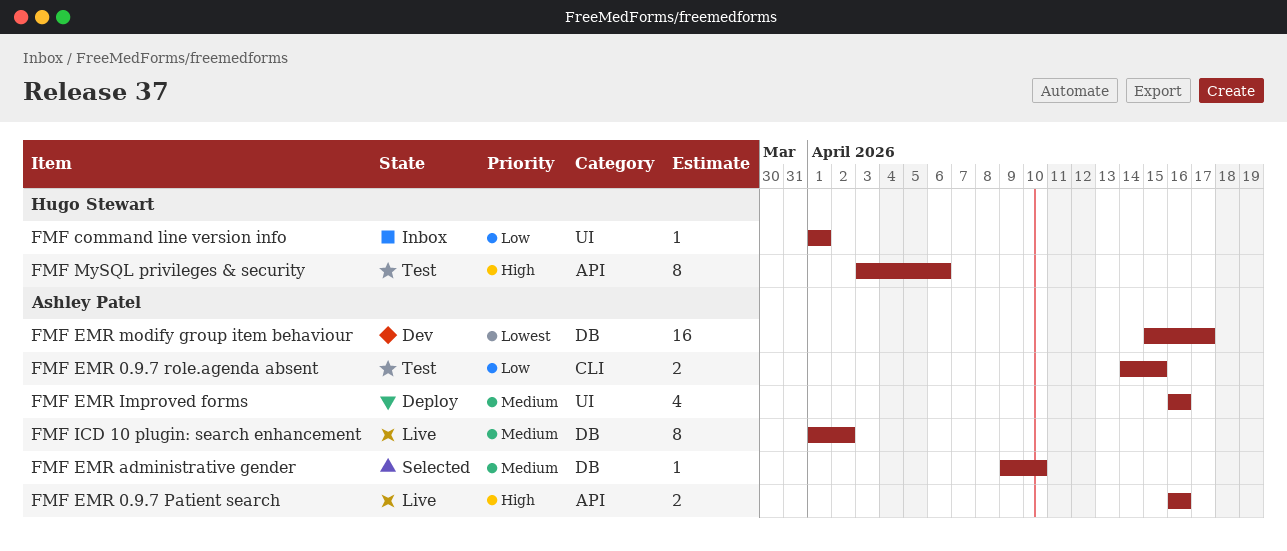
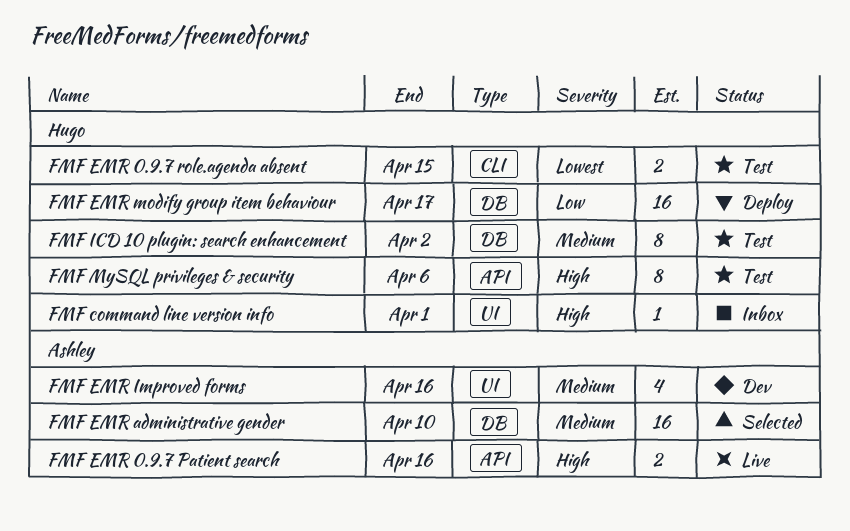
FMF command line version info, priority: Low -> High
FMF EMR 0.9.7 role.agenda absent, owner: Ashley Patel -> Hugo Stewart
FMF EMR 0.9.7 role.agenda absent, priority: Low -> Lowest
FMF EMR administrative gender, estimate: 1 -> 16
FMF EMR Improved forms, status: Deploy -> Dev
FMF EMR modify group item behaviour, status: Dev -> Deploy
FMF EMR modify group item behaviour, owner: Ashley Patel -> Hugo Stewart
FMF EMR modify group item behaviour, priority: Lowest -> Low
FMF ICD 10 plugin: search enhancement, status: Live -> Test
FMF ICD 10 plugin: search enhancement, owner: Ashley Patel -> Hugo Stewart

